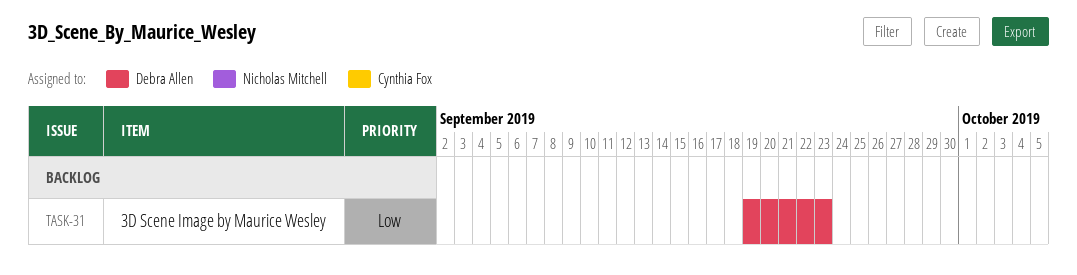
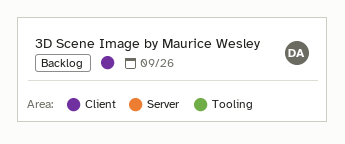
3D Scene Image by Maurice Wesley, due: Sep 23 -> Sep 26

